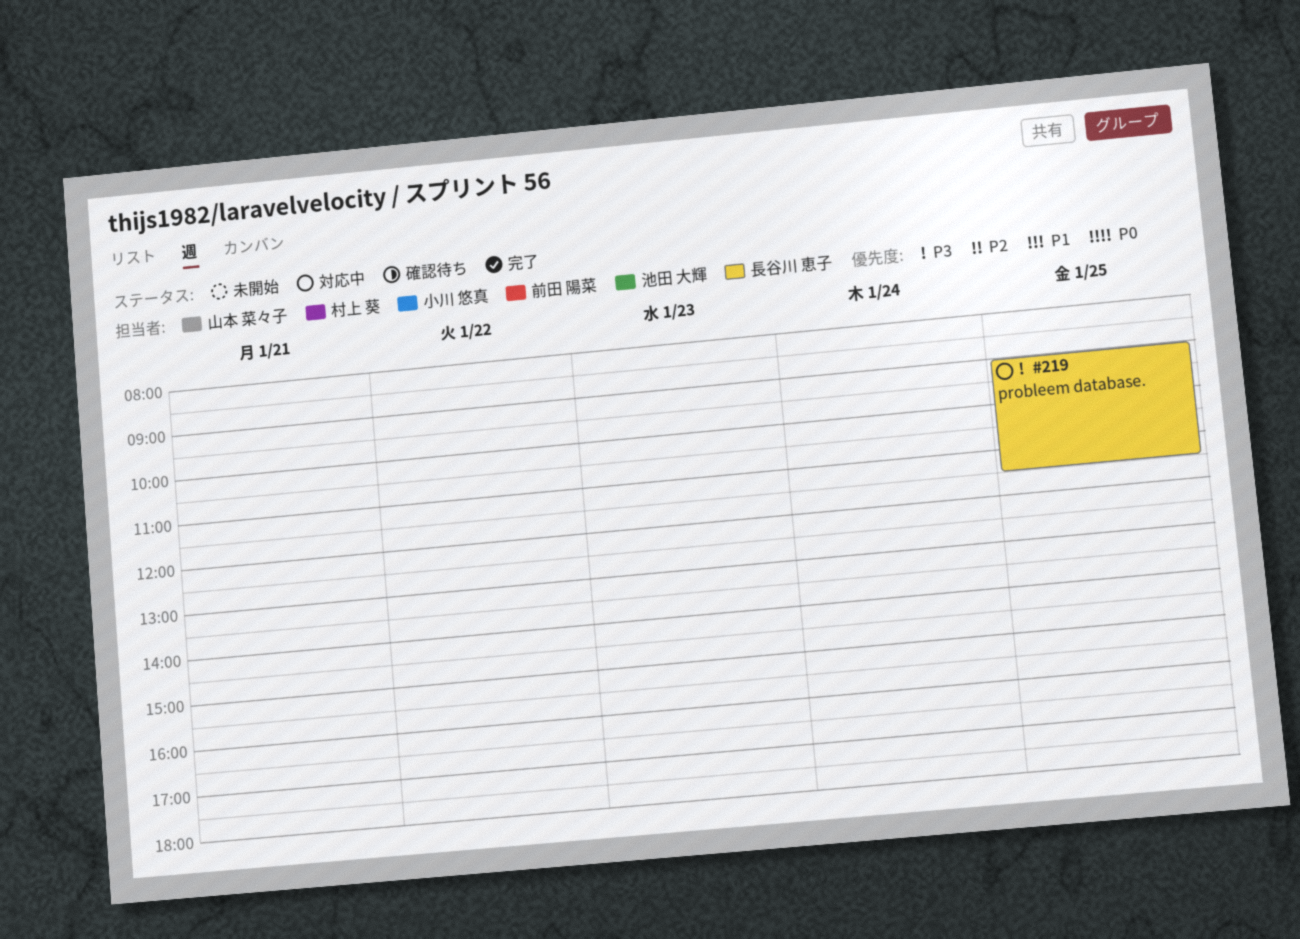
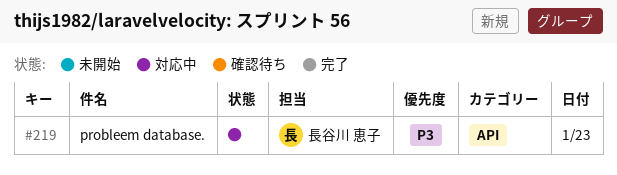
#219, day: Jan 25 -> Jan 23

